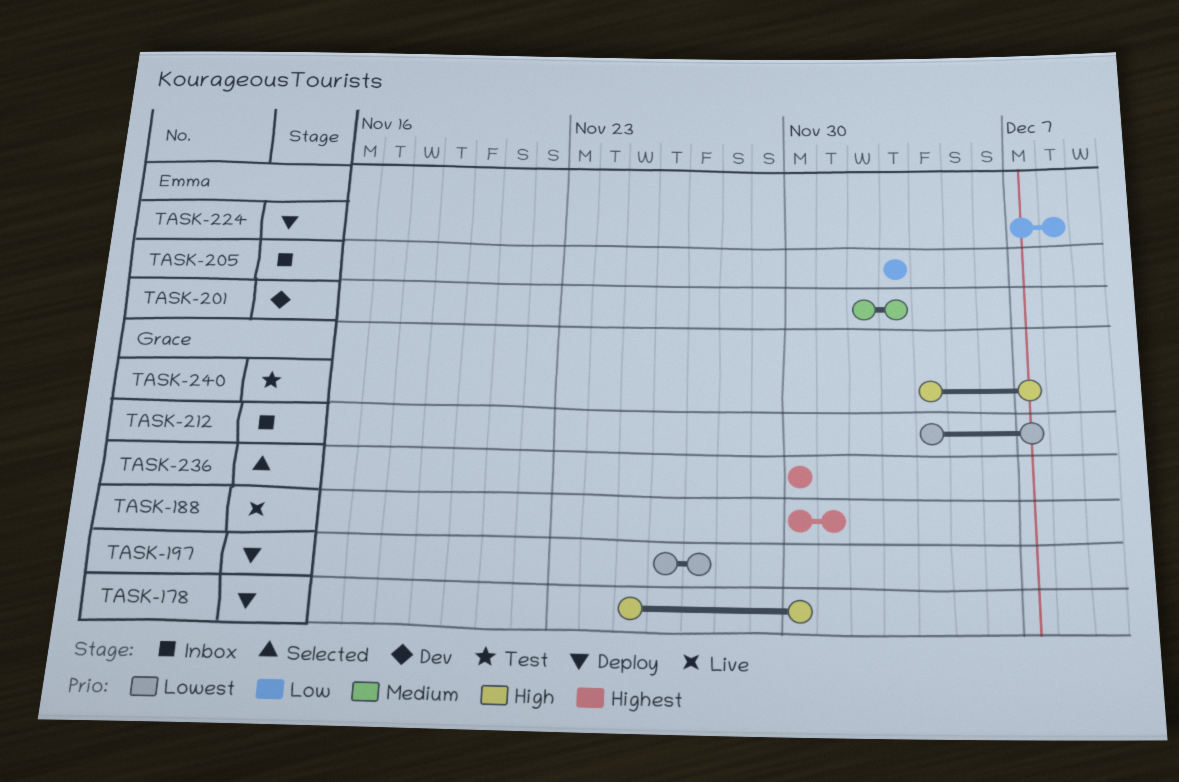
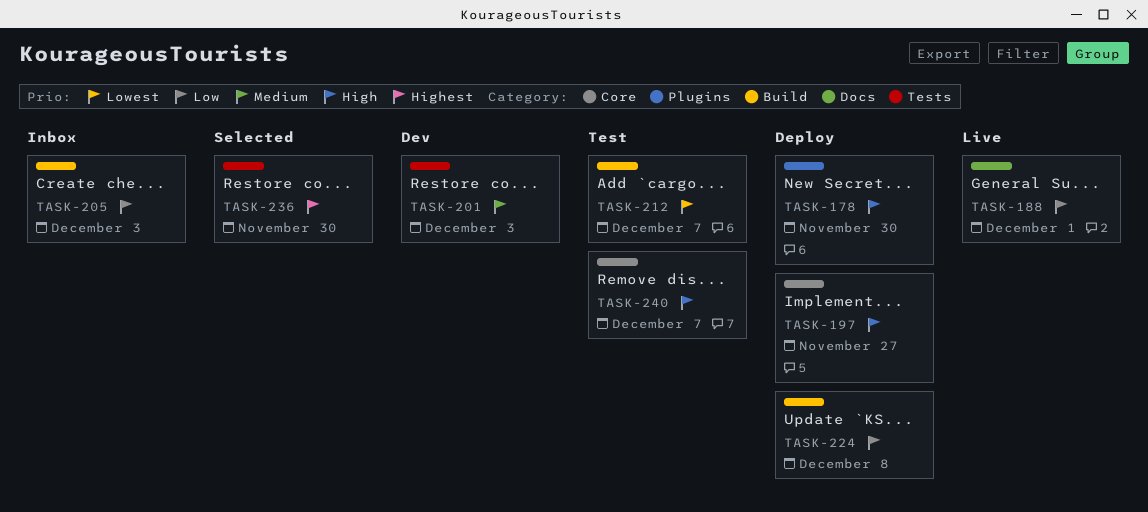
TASK-188, priority: Highest -> Low
TASK-197, priority: Lowest -> High
TASK-212, status: Inbox -> Test

